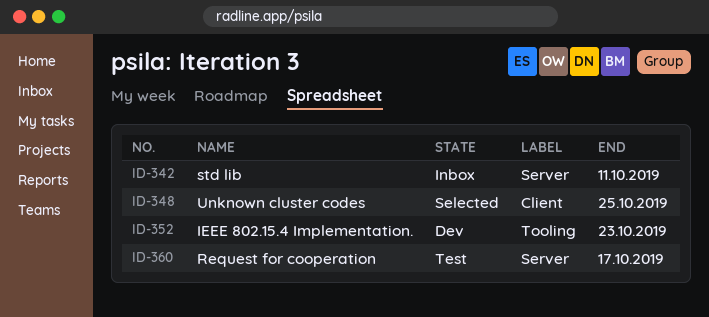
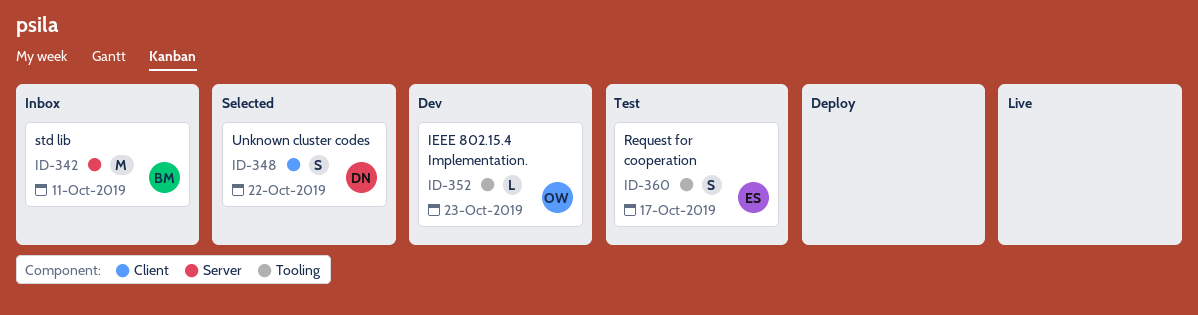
ID-348, due: Oct 25 -> Oct 22
ID-360, label: Server -> Tooling

